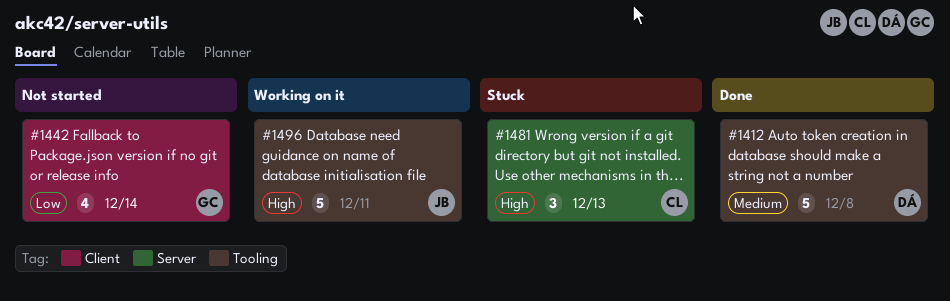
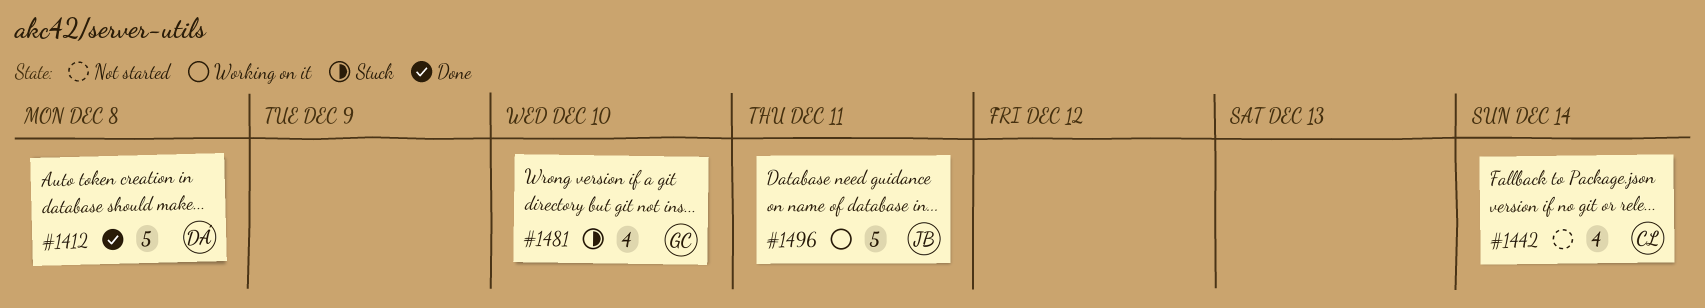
#1442, owner: GC -> CL
#1481, owner: CL -> GC
#1481, estimate: 3 -> 4
#1481, due: Dec 13 -> Dec 10

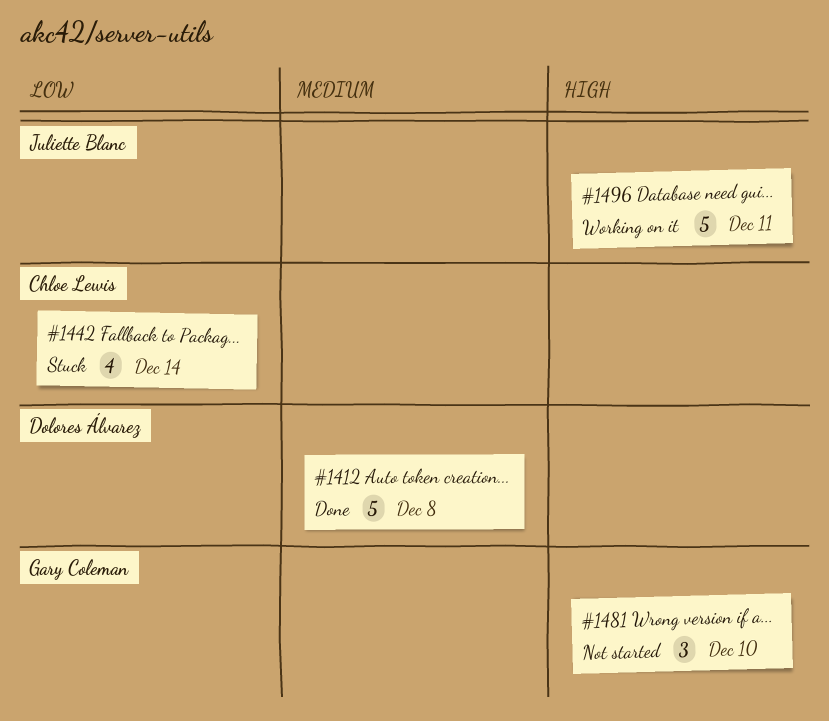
#1442, status: Not started -> Stuck
#1481, status: Stuck -> Not started
#1481, estimate: 4 -> 3

